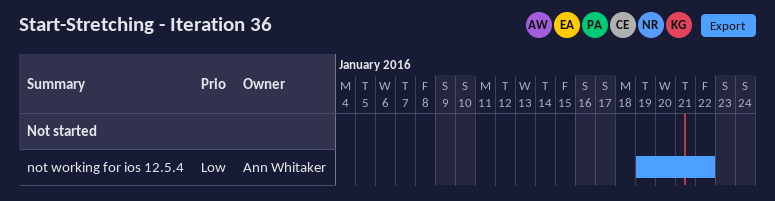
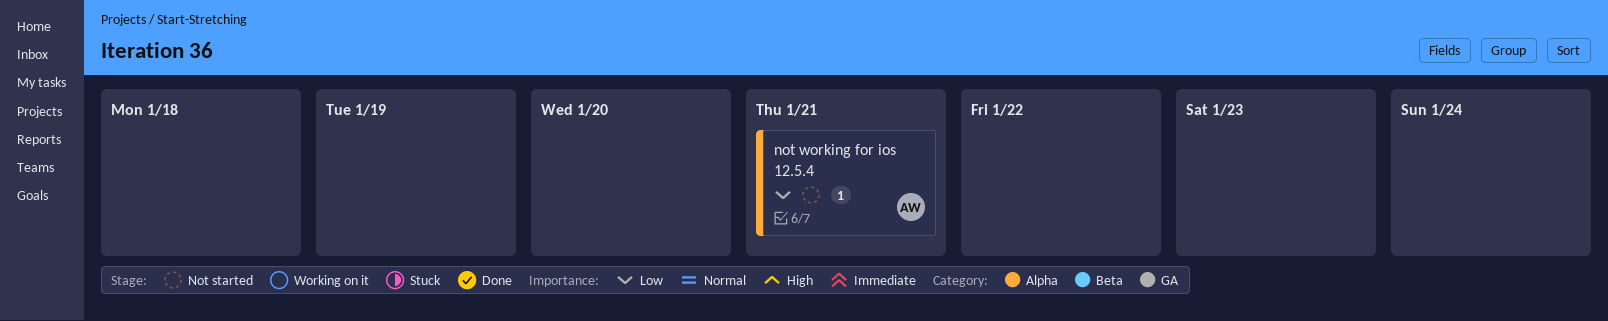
not working for ios 12.5.4, due: Jan 22 -> Jan 21

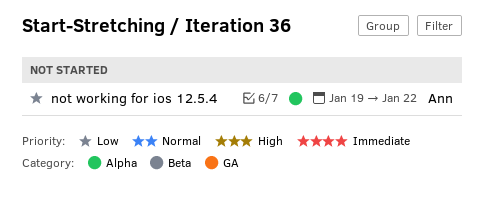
not working for ios 12.5.4, due: Jan 21 -> Jan 22

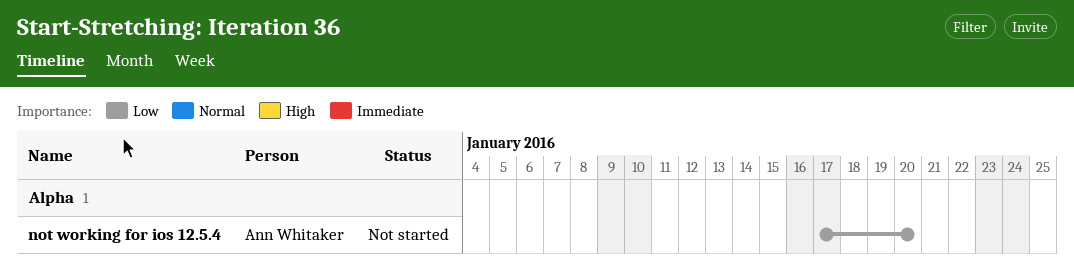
not working for ios 12.5.4, start: Jan 19 -> Jan 17
not working for ios 12.5.4, due: Jan 22 -> Jan 20

